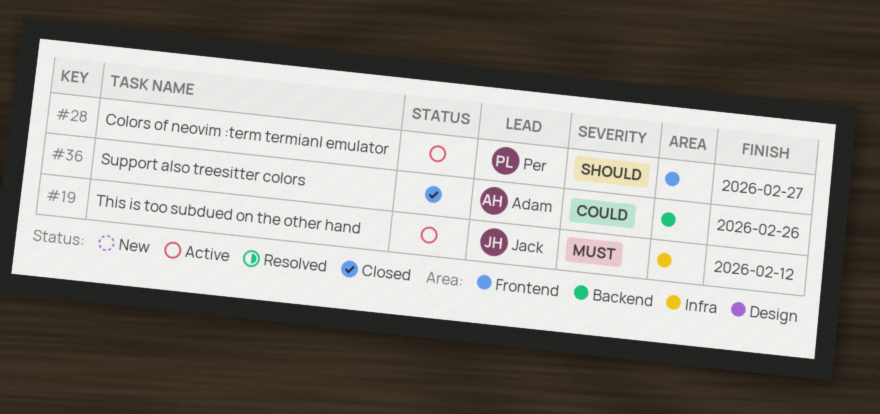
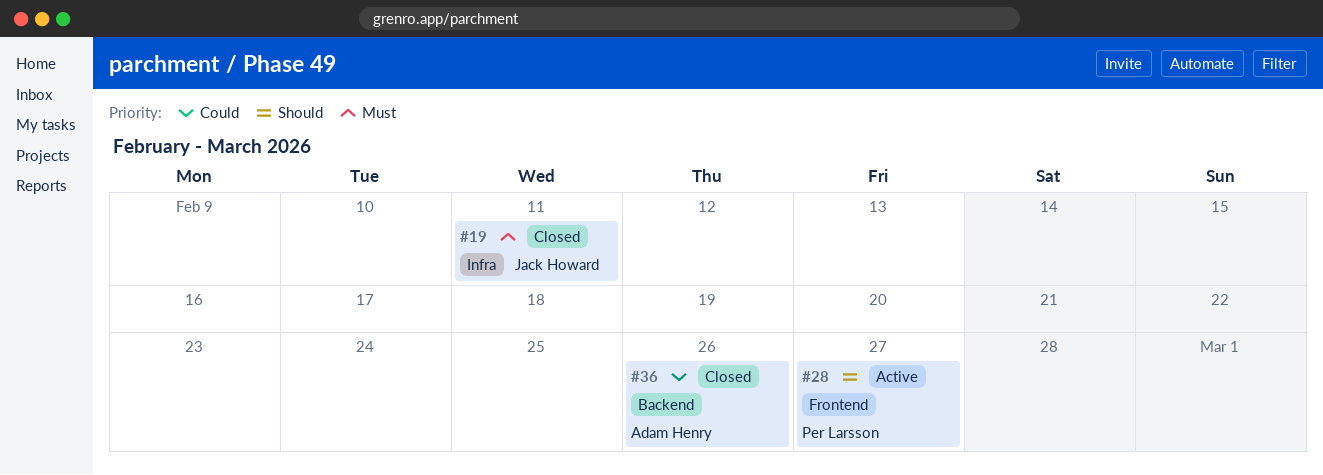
#19, status: Active -> Closed
#19, due: Feb 12 -> Feb 11

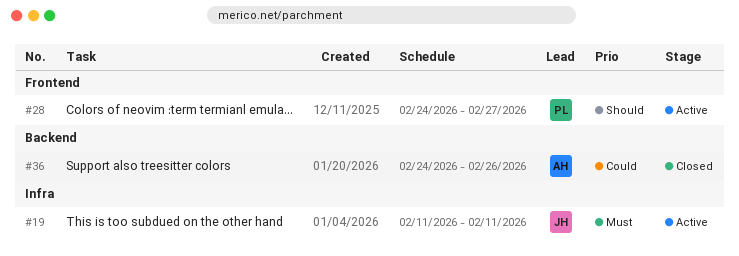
#19, status: Closed -> Active

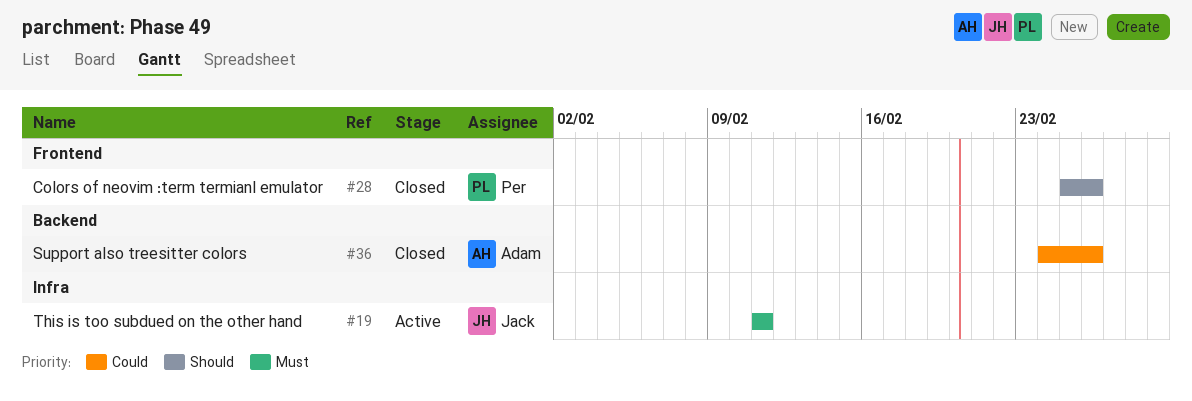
#28, status: Active -> Closed
#28, start: Feb 24 -> Feb 25
#28, due: Feb 27 -> Feb 26

